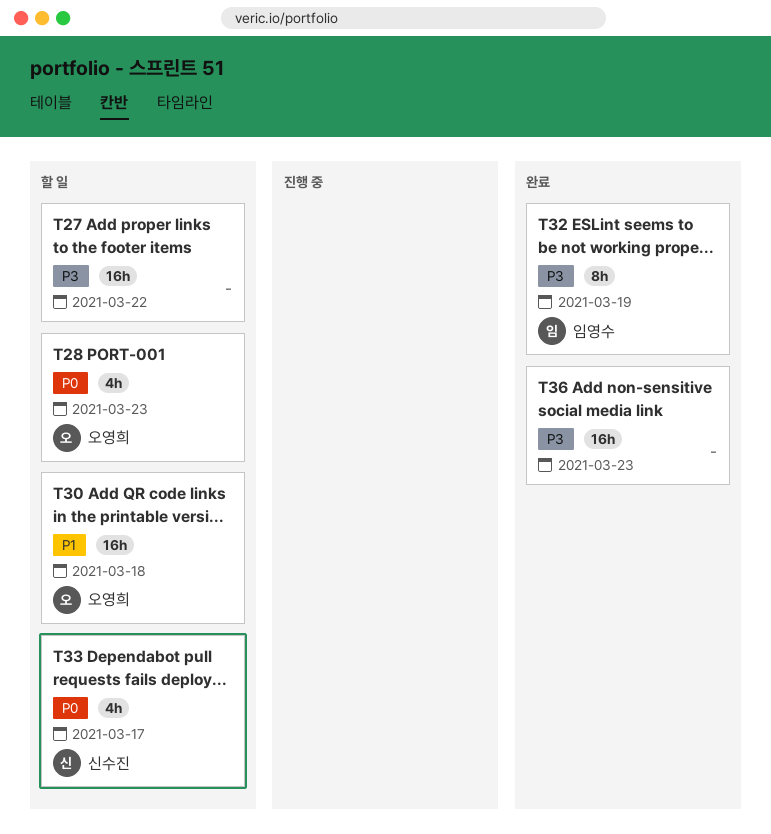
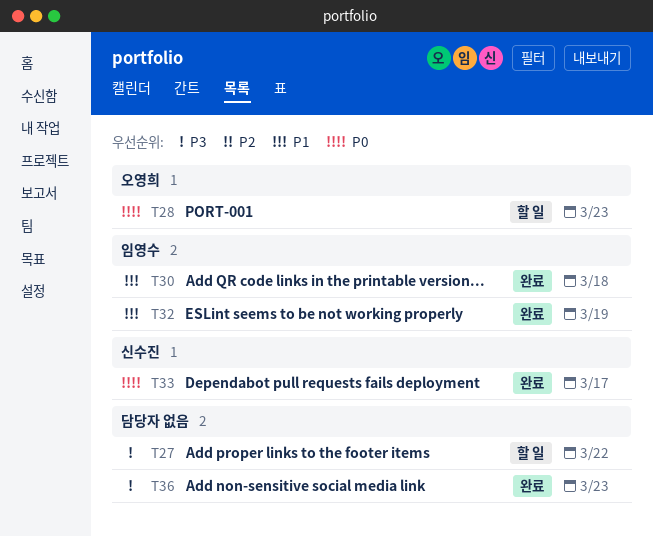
T30, status: 할 일 -> 완료
T30, owner: 오영희 -> 임영수
T32, priority: P3 -> P1
T33, status: 할 일 -> 완료

